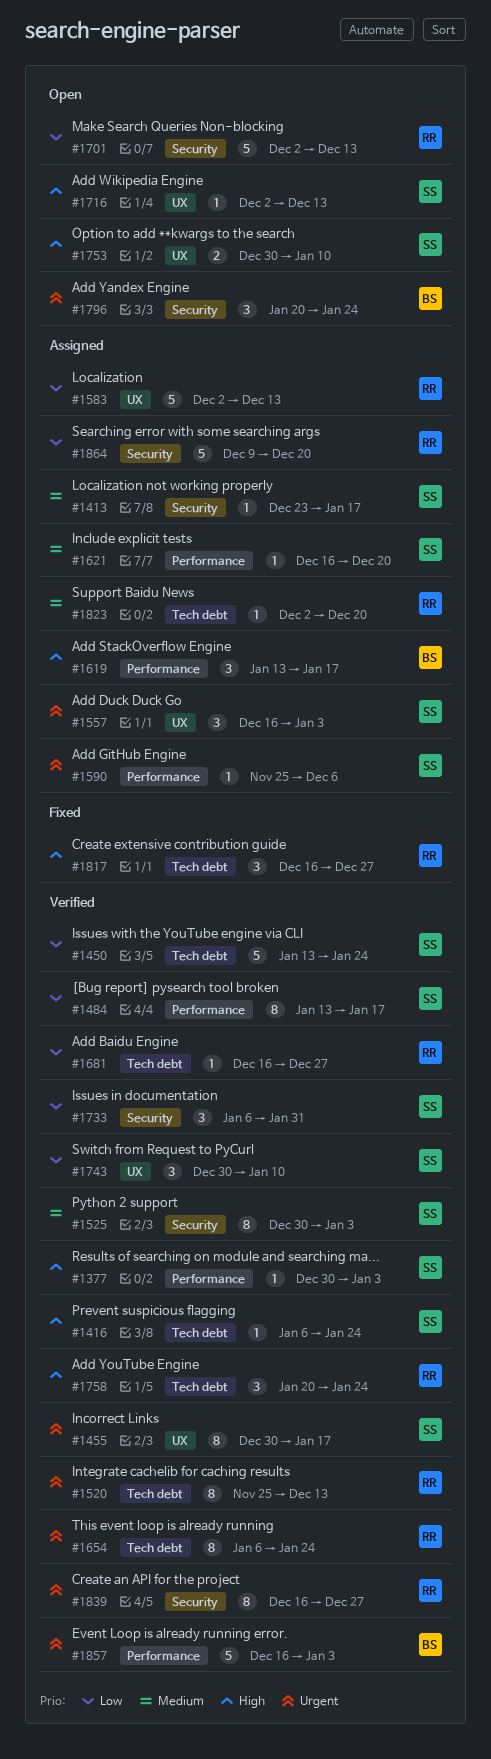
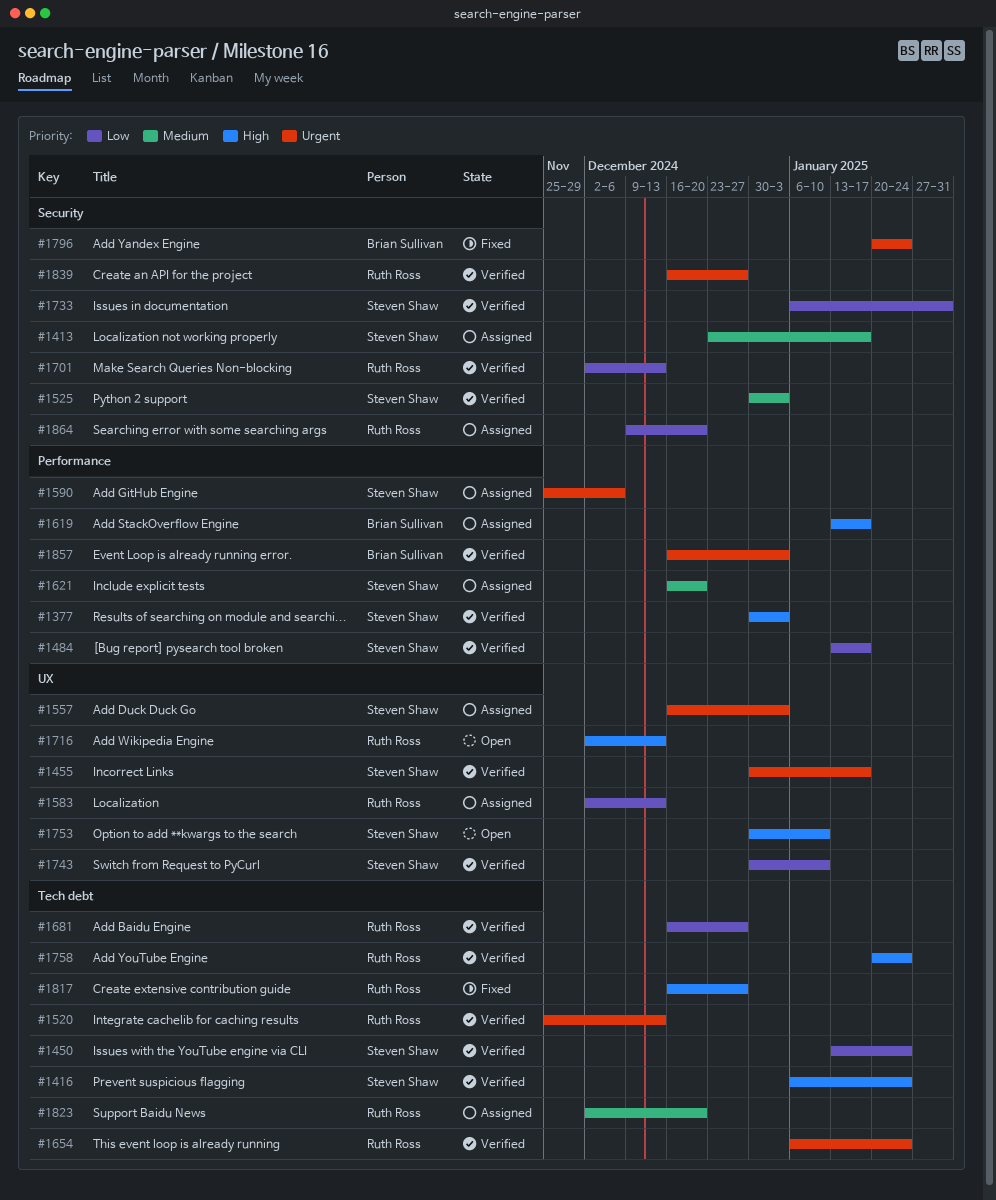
#1701, status: Open -> Verified
#1716, owner: Steven Shaw -> Ruth Ross
#1796, status: Open -> Fixed

